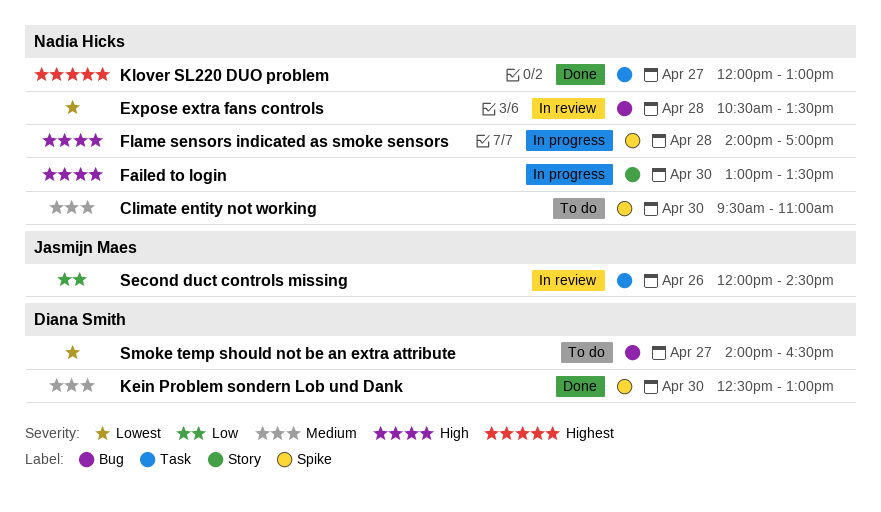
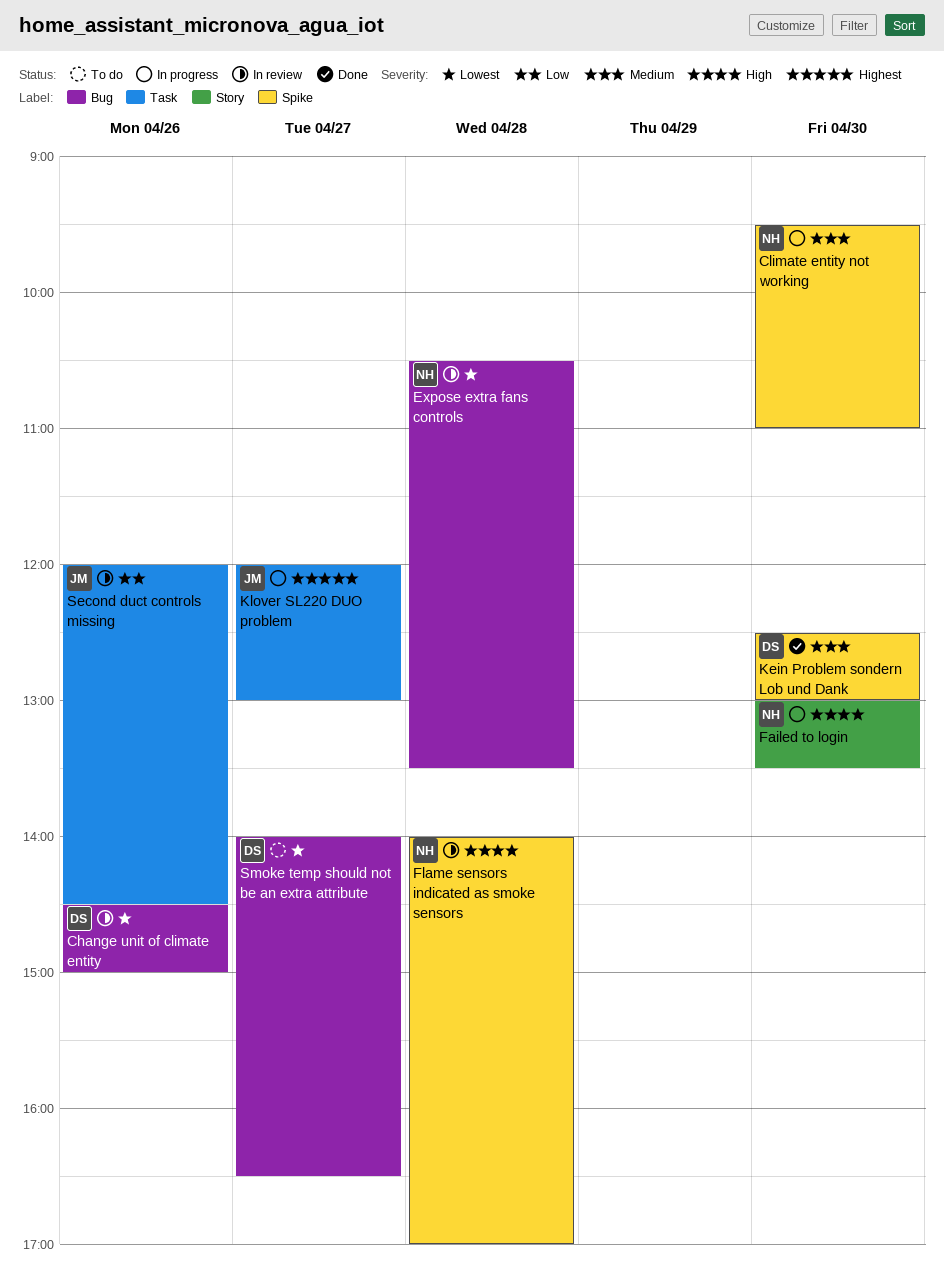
Change unit of climate entity: none -> present
Climate entity not working, status: To do -> In progress
Flame sensors indicated as smoke sensors, status: In progress -> In review
Klover SL220 DUO problem, status: Done -> In progress
Klover SL220 DUO problem, owner: Nadia Hicks -> Jasmijn Maes

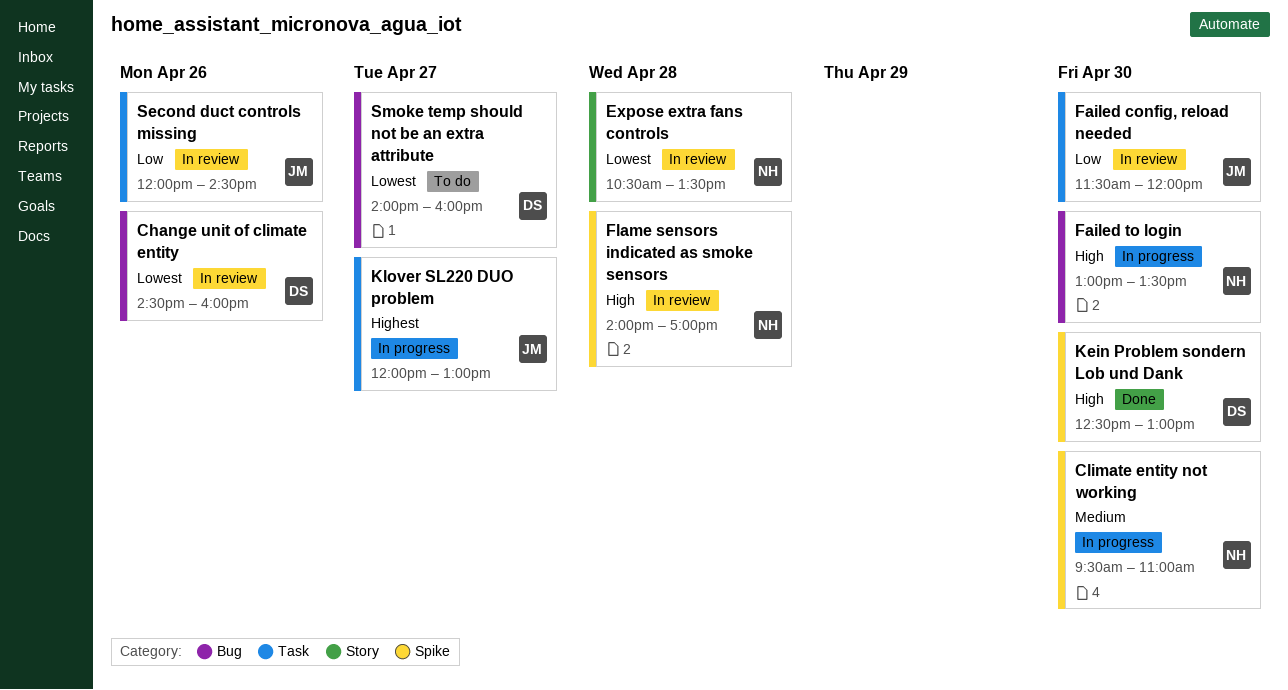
Change unit of climate entity, ends: 15:00 -> 16:00
Expose extra fans controls, label: Bug -> Story
Failed config, reload needed: none -> present
Failed to login, label: Story -> Bug
Kein Problem sondern Lob und Dank, priority: Medium -> High
Smoke temp should not be an extra attribute, ends: 16:30 -> 16:00

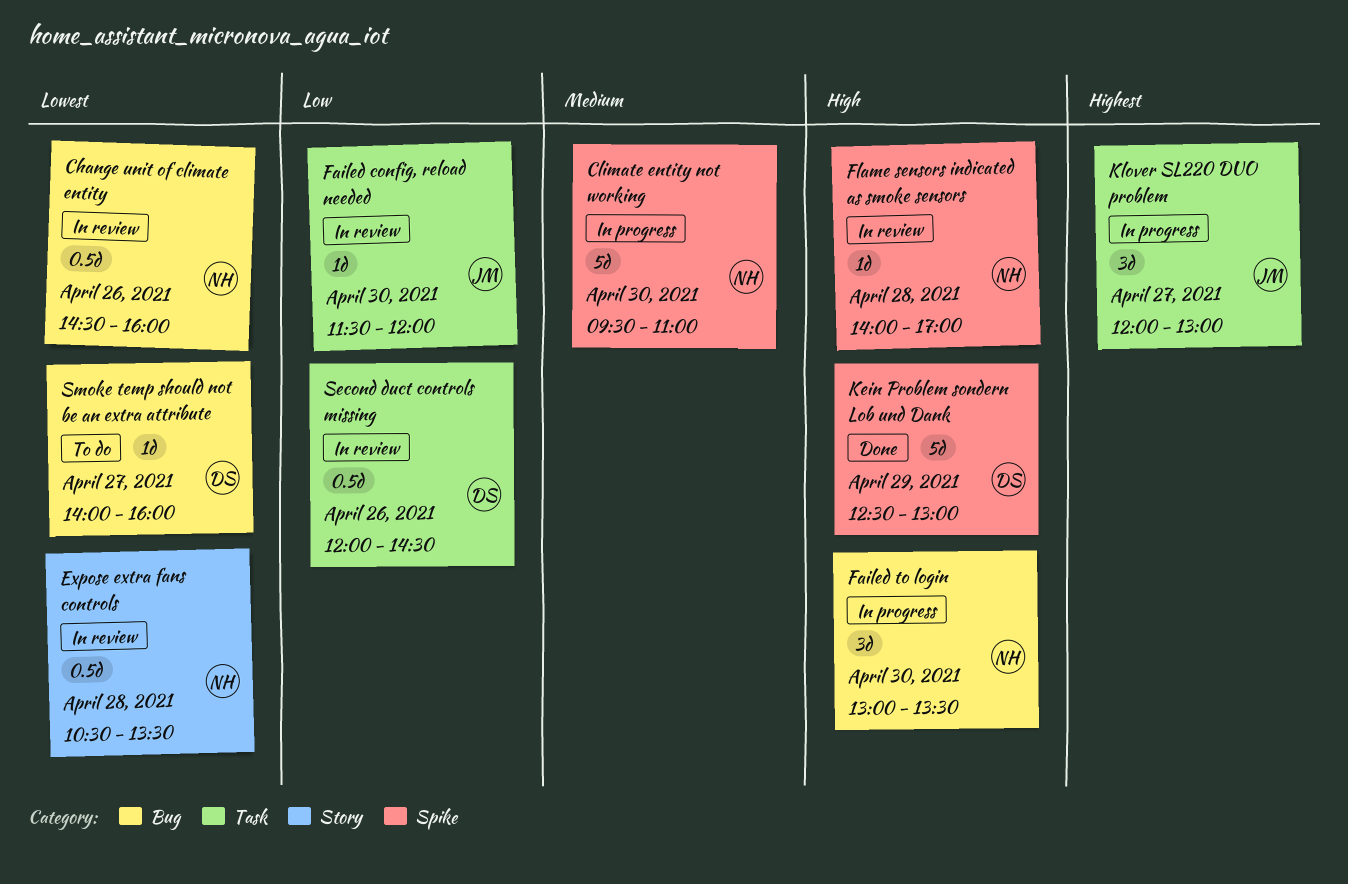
Change unit of climate entity, owner: DS -> NH
Kein Problem sondern Lob und Dank, day: Apr 30 -> Apr 29
Second duct controls missing, owner: JM -> DS

